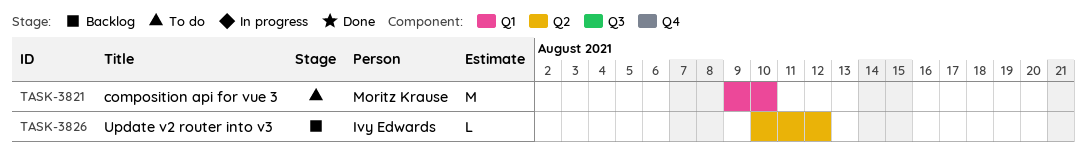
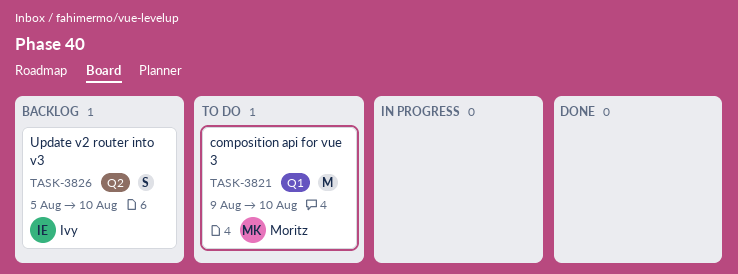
TASK-3826, estimate: L -> S
TASK-3826, start: Aug 10 -> Aug 5
TASK-3826, due: Aug 12 -> Aug 10

